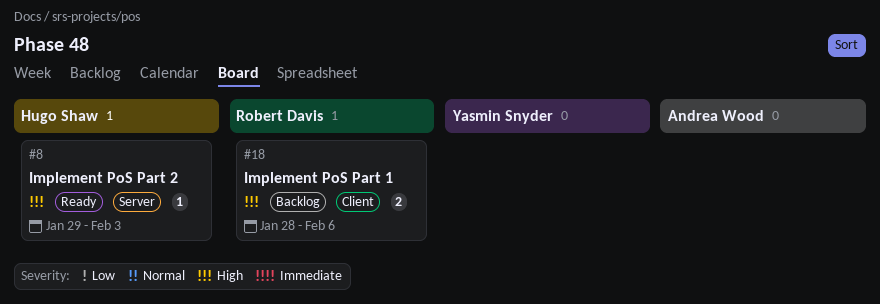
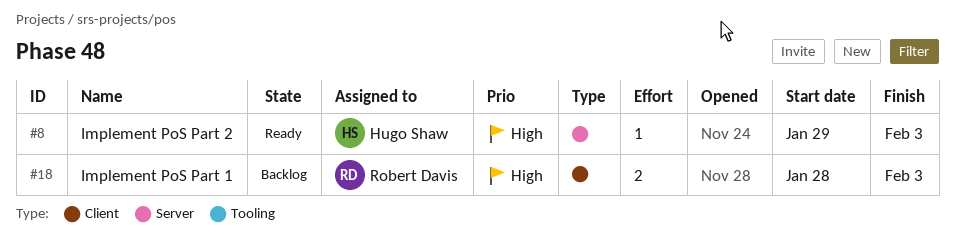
#18, due: Feb 6 -> Feb 3

